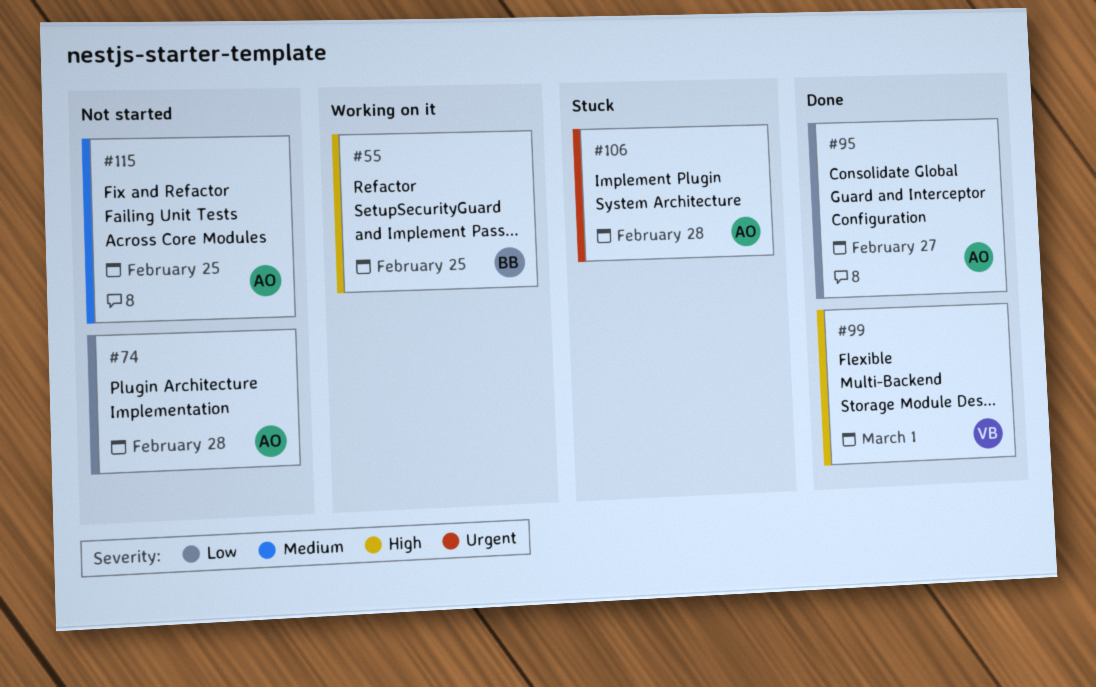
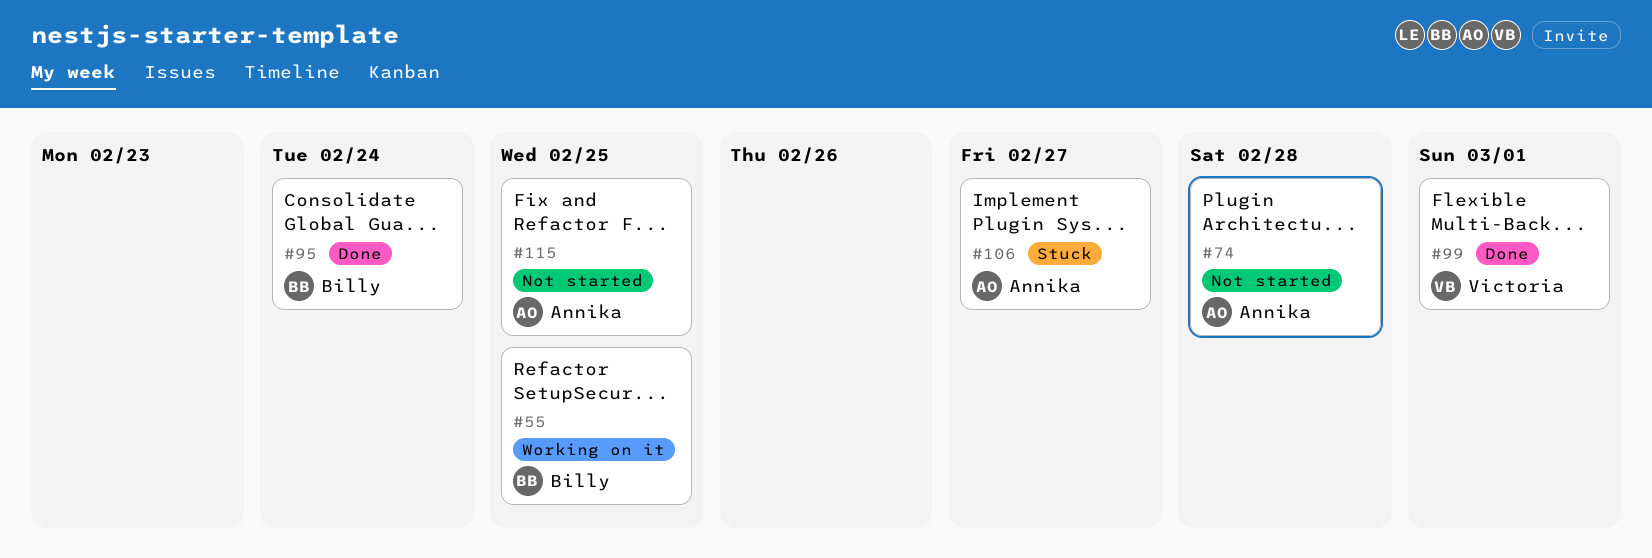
#95, owner: Annika -> Billy
#95, due: Feb 27 -> Feb 24
#106, due: Feb 28 -> Feb 27

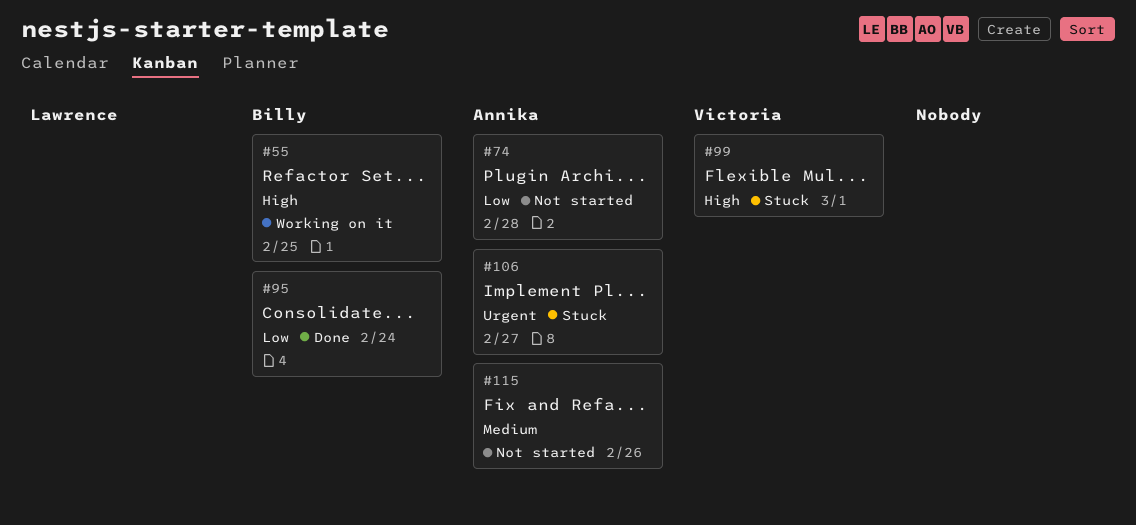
#99, status: Done -> Stuck
#115, due: Feb 25 -> Feb 26

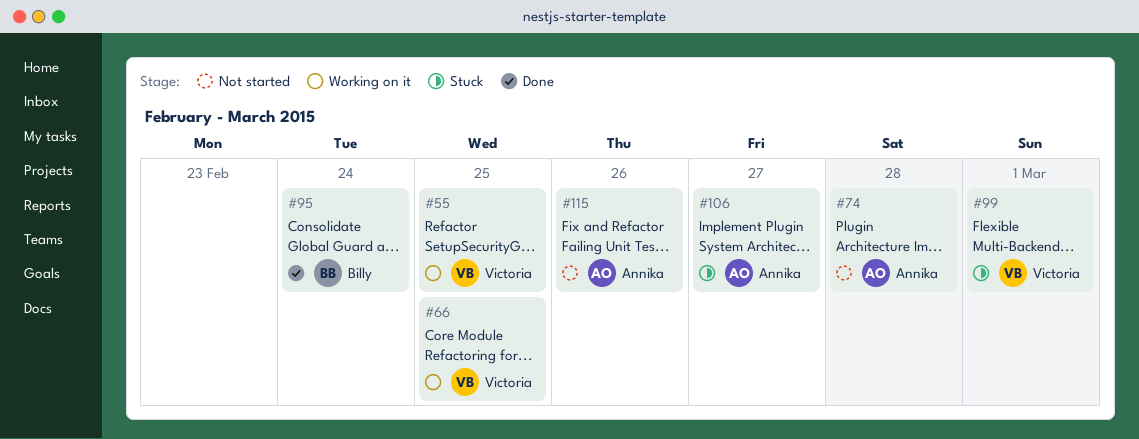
#55, owner: Billy -> Victoria
#66: none -> present

